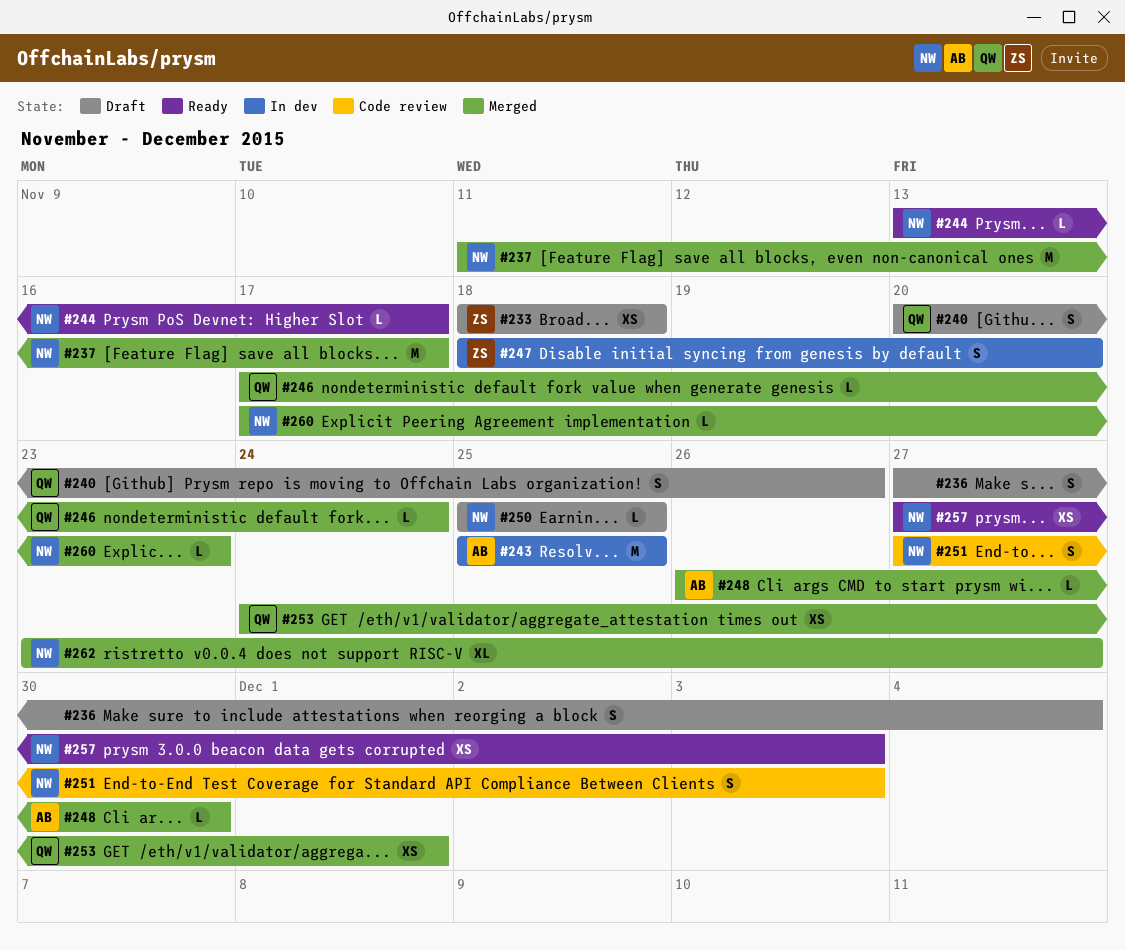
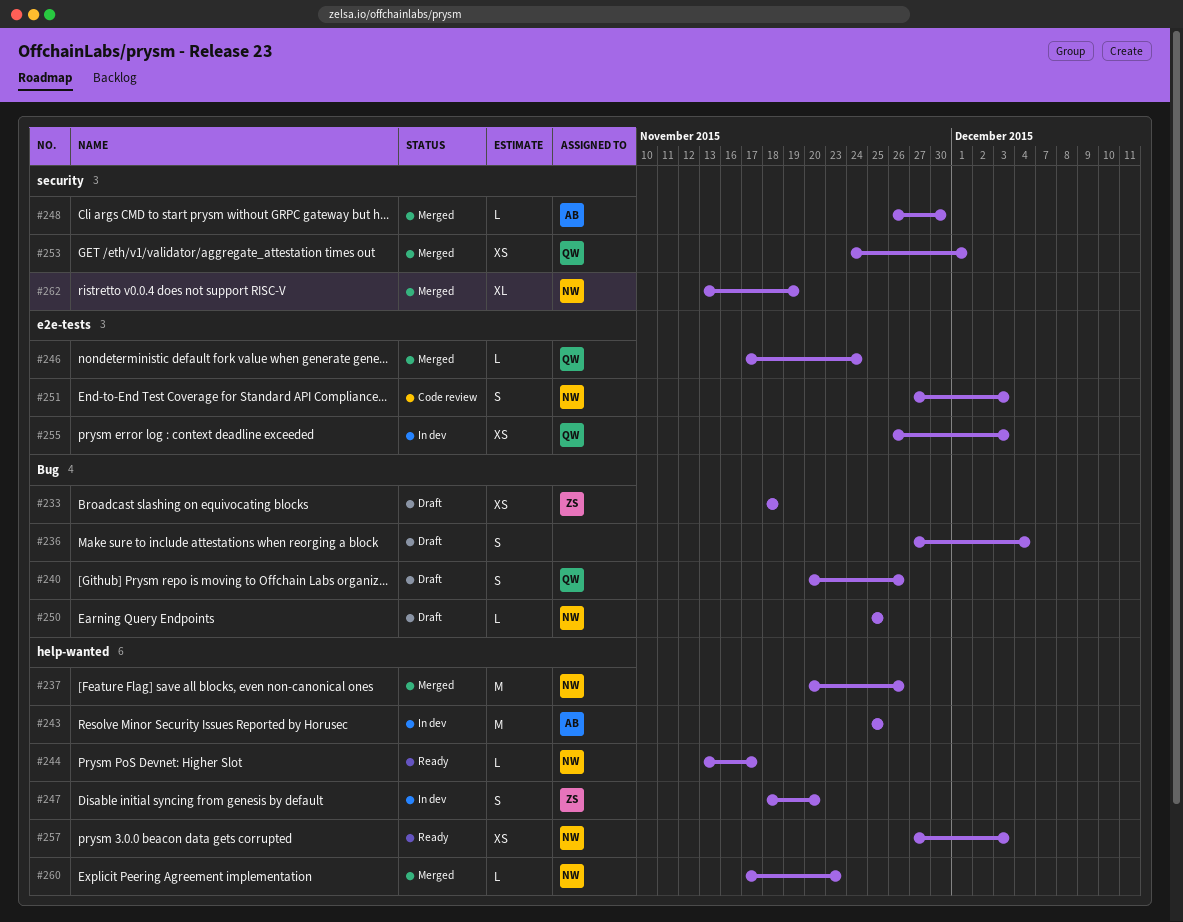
#237, start: Nov 11 -> Nov 20
#237, due: Nov 17 -> Nov 26
#255: none -> present
#262, start: Nov 23 -> Nov 13
#262, due: Nov 27 -> Nov 19

